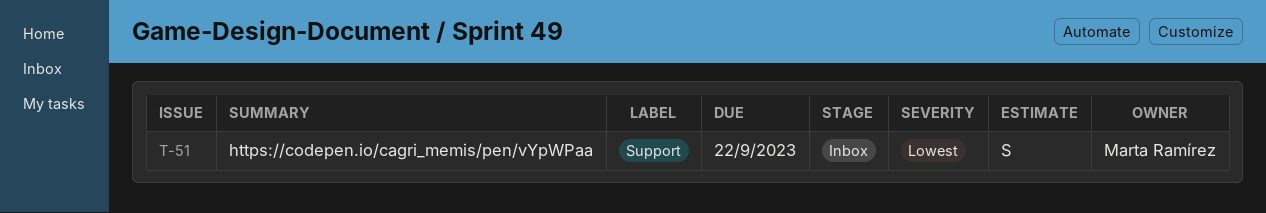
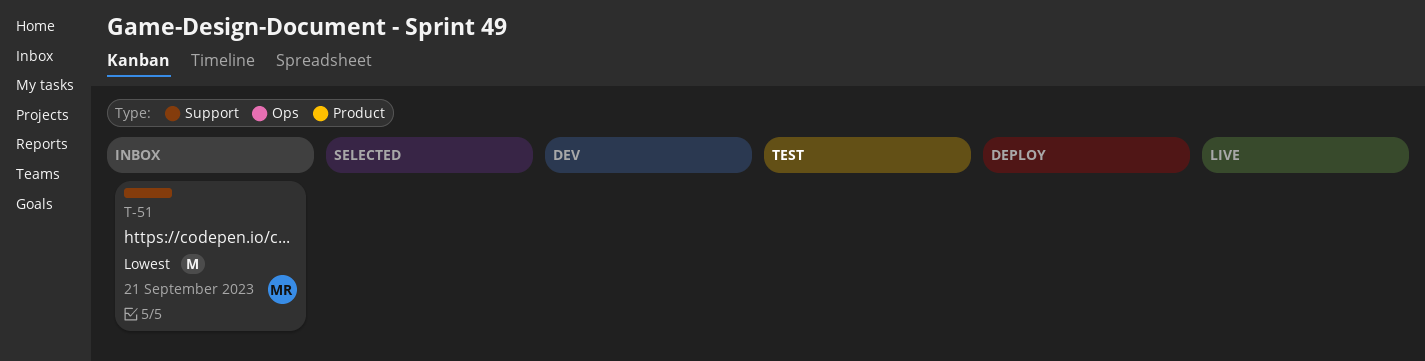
T-51, estimate: S -> M
T-51, due: Sep 22 -> Sep 21

